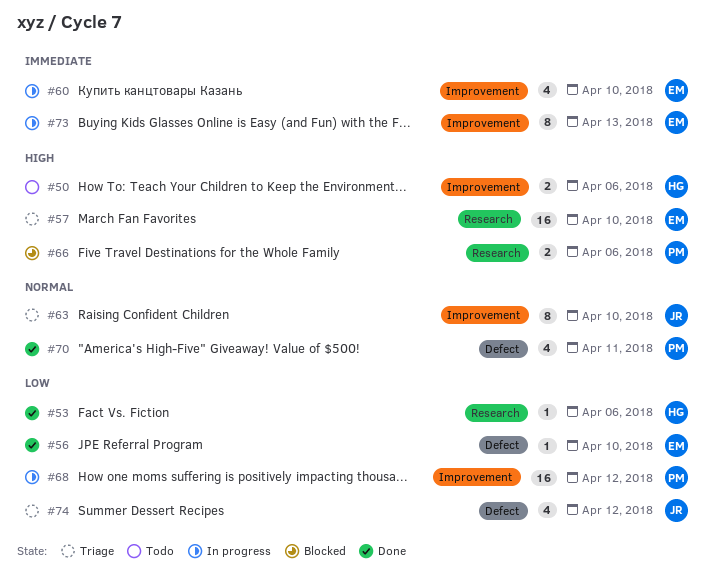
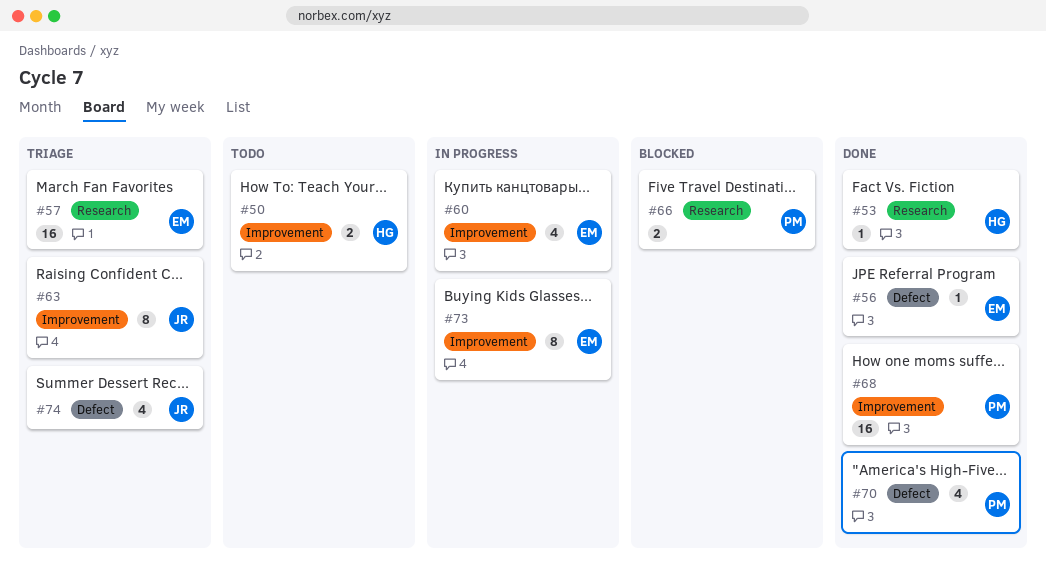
#68, status: In progress -> Done

